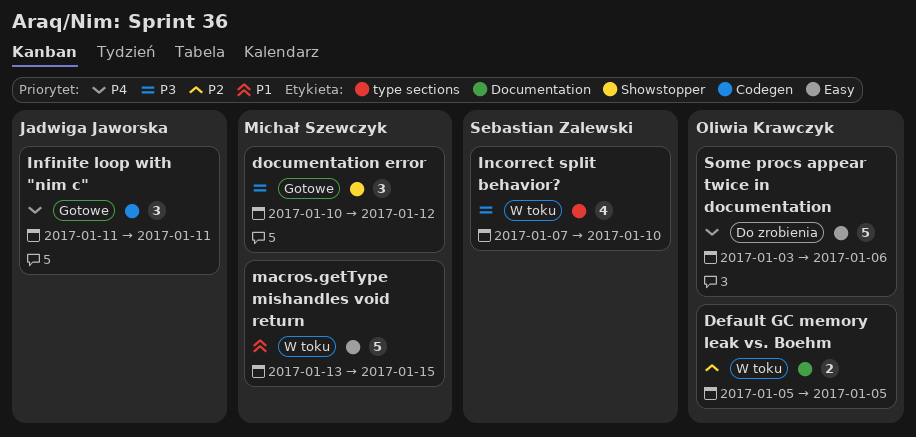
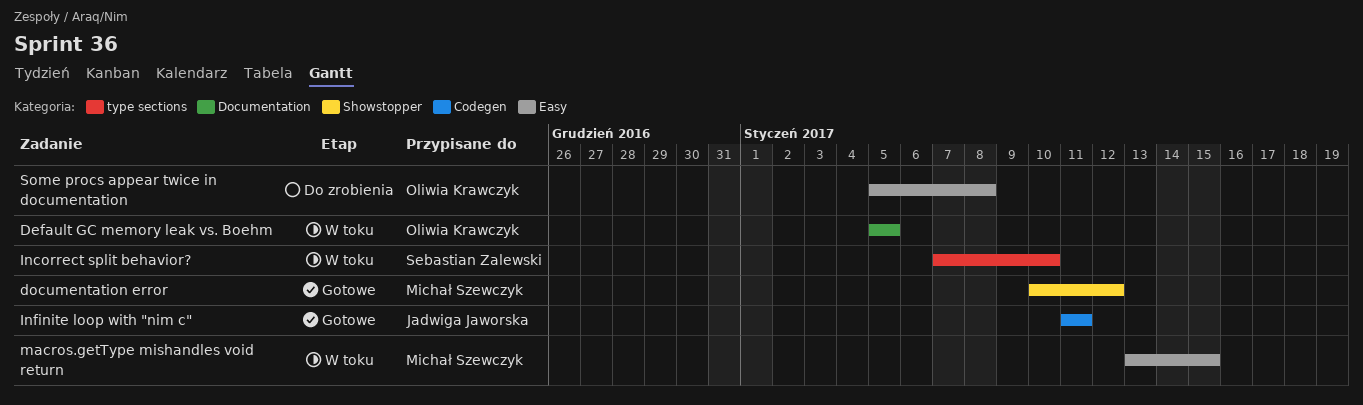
Some procs appear twice in documentation, start: Jan 3 -> Jan 5
Some procs appear twice in documentation, due: Jan 6 -> Jan 8

